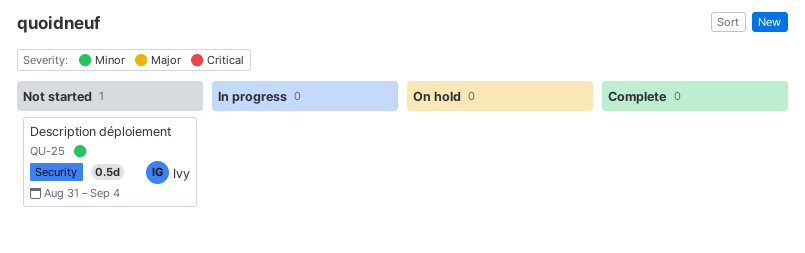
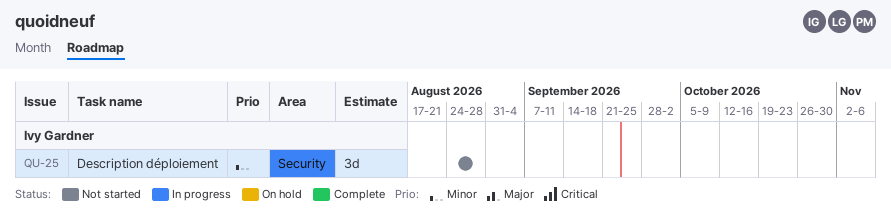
QU-25, estimate: 0.5d -> 3d
QU-25, start: Aug 31 -> Aug 24
QU-25, due: Sep 4 -> Aug 28

